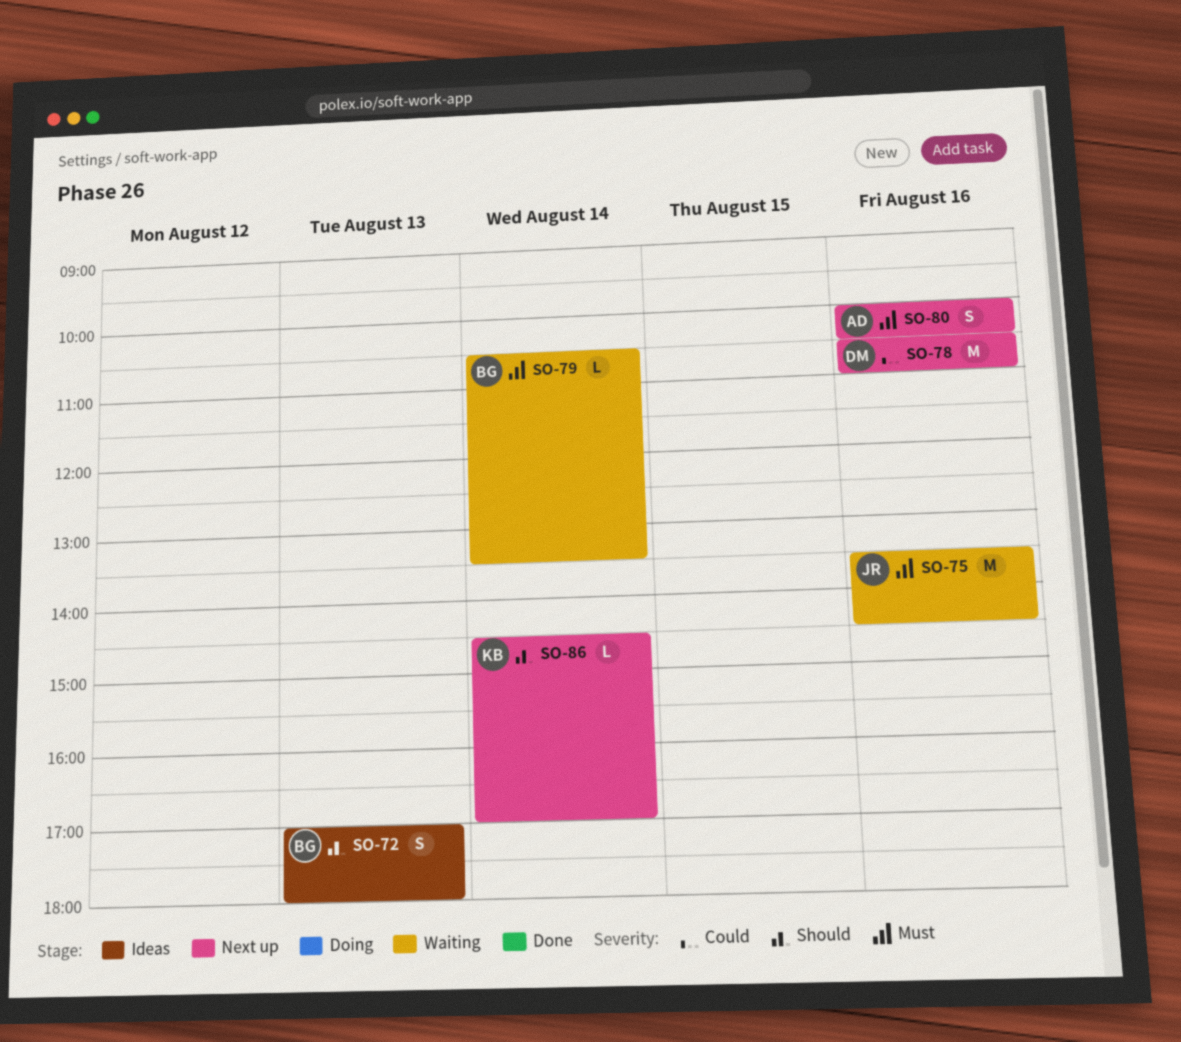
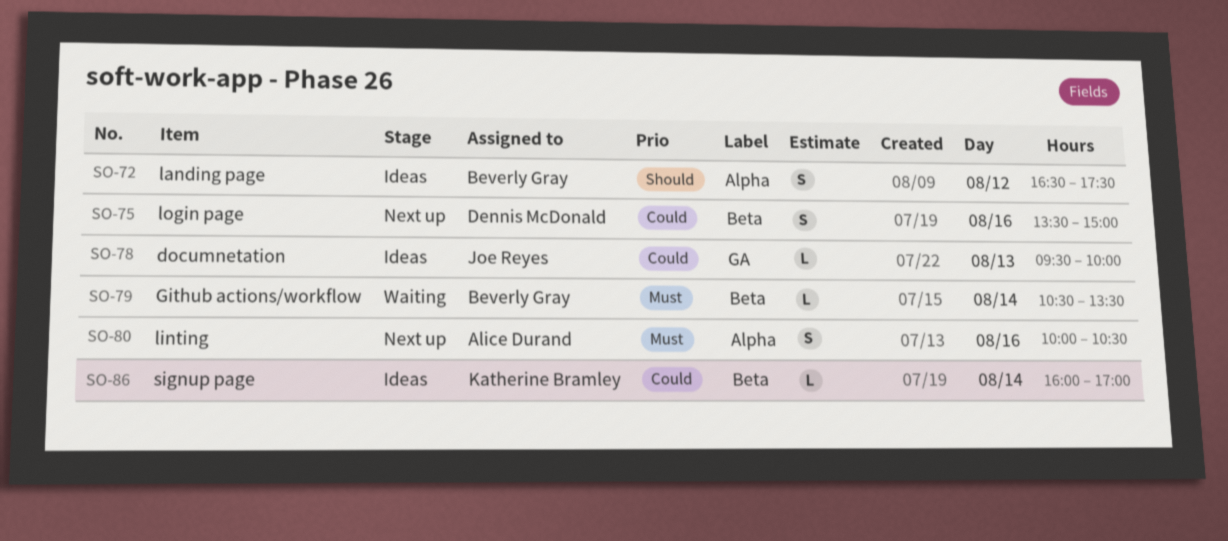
SO-72, day: Aug 13 -> Aug 12
SO-72, begins: 17:00 -> 16:30
SO-72, ends: 18:00 -> 17:30
SO-75, status: Waiting -> Next up
SO-75, owner: Joe Reyes -> Dennis McDonald
SO-75, priority: Must -> Could
SO-75, estimate: M -> S
SO-75, ends: 14:30 -> 15:00
SO-78, status: Next up -> Ideas
SO-78, owner: Dennis McDonald -> Joe Reyes
SO-78, estimate: M -> L
SO-78, day: Aug 16 -> Aug 13
SO-78, begins: 10:30 -> 09:30
SO-78, ends: 11:00 -> 10:00
SO-86, status: Next up -> Ideas
SO-86, priority: Should -> Could
SO-86, begins: 14:30 -> 16:00

